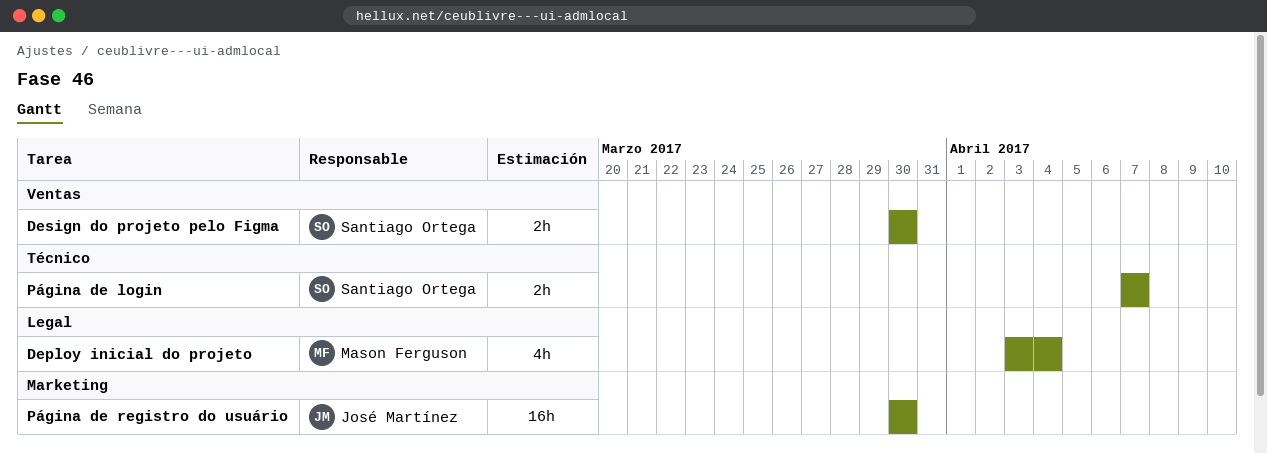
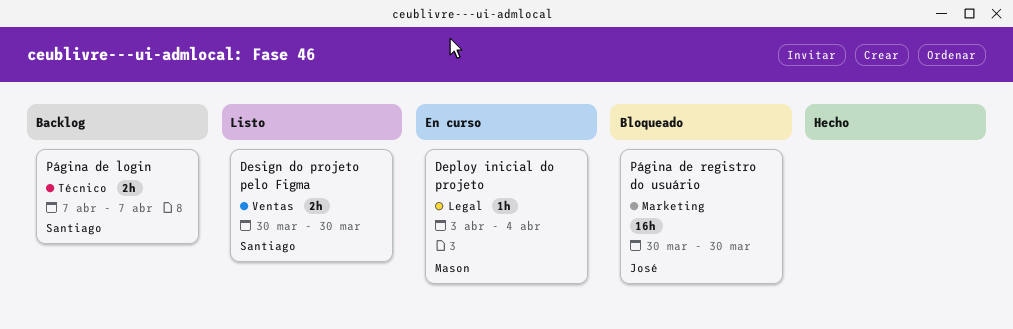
Deploy inicial do projeto, estimate: 4h -> 1h

